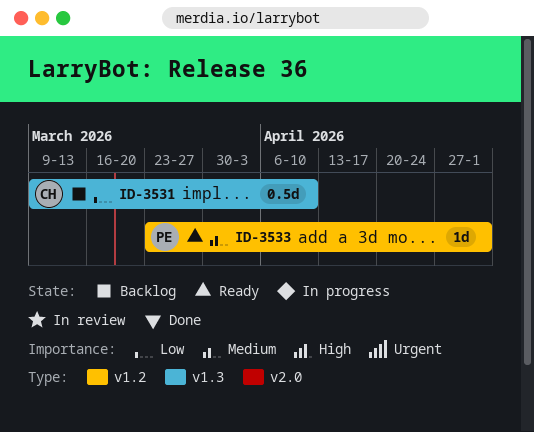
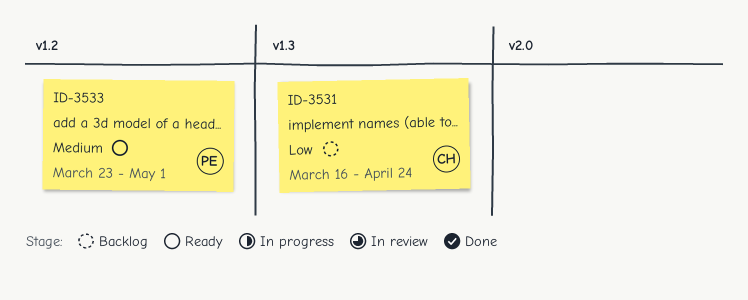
ID-3531, start: Mar 9 -> Mar 16
ID-3531, due: Apr 10 -> Apr 24

